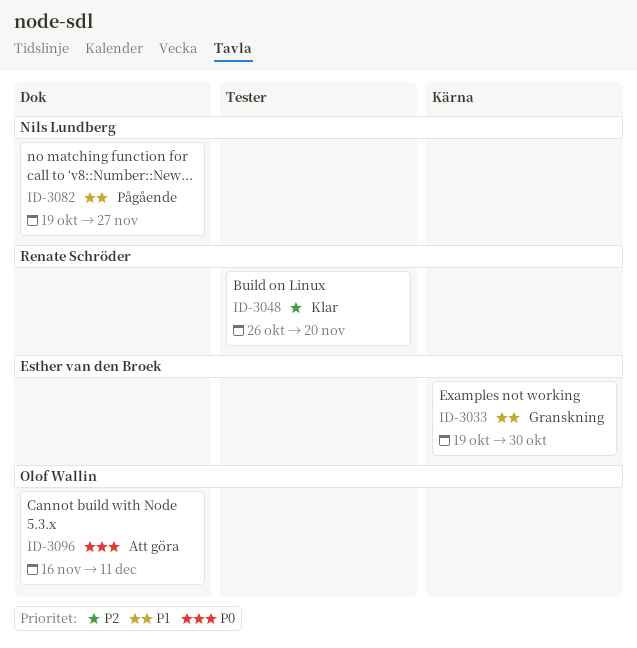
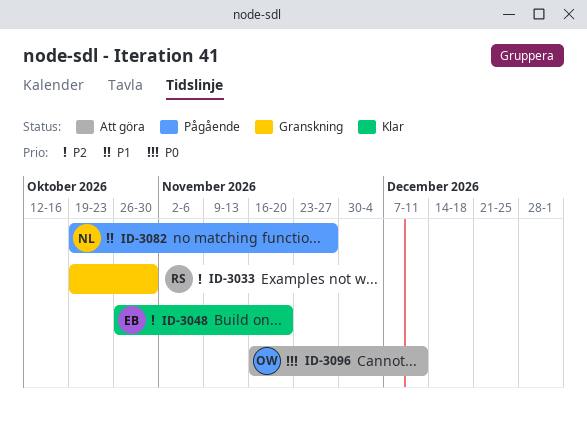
ID-3033, owner: Esther van den Broek -> Renate Schröder
ID-3033, priority: P1 -> P2
ID-3048, owner: Renate Schröder -> Esther van den Broek

